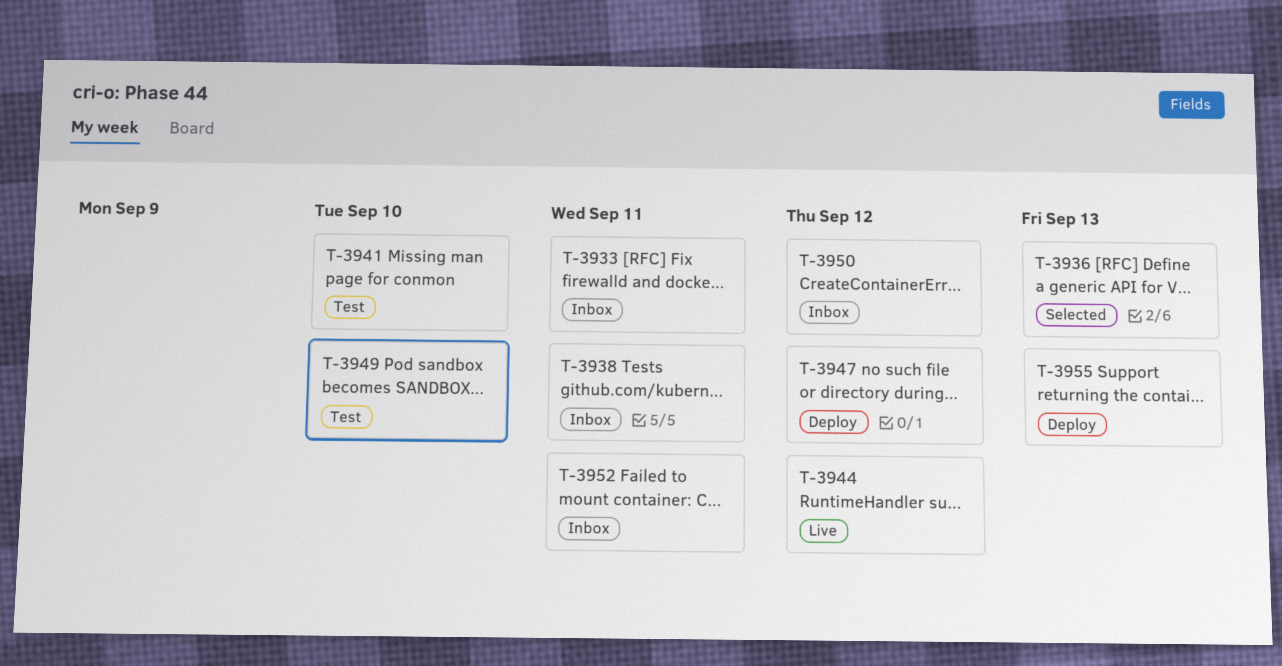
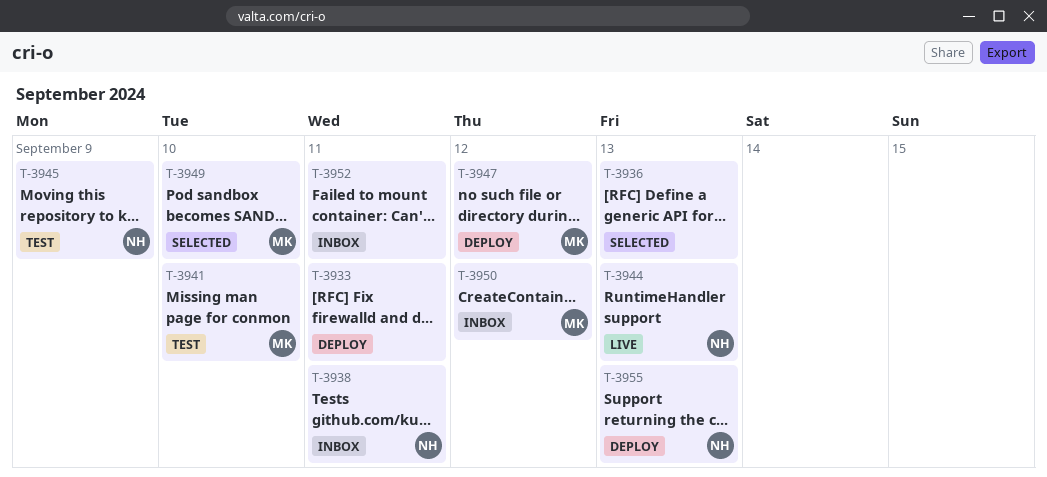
T-3933, status: Inbox -> Deploy
T-3944, due: Sep 12 -> Sep 13
T-3945: none -> present
T-3949, status: Test -> Selected

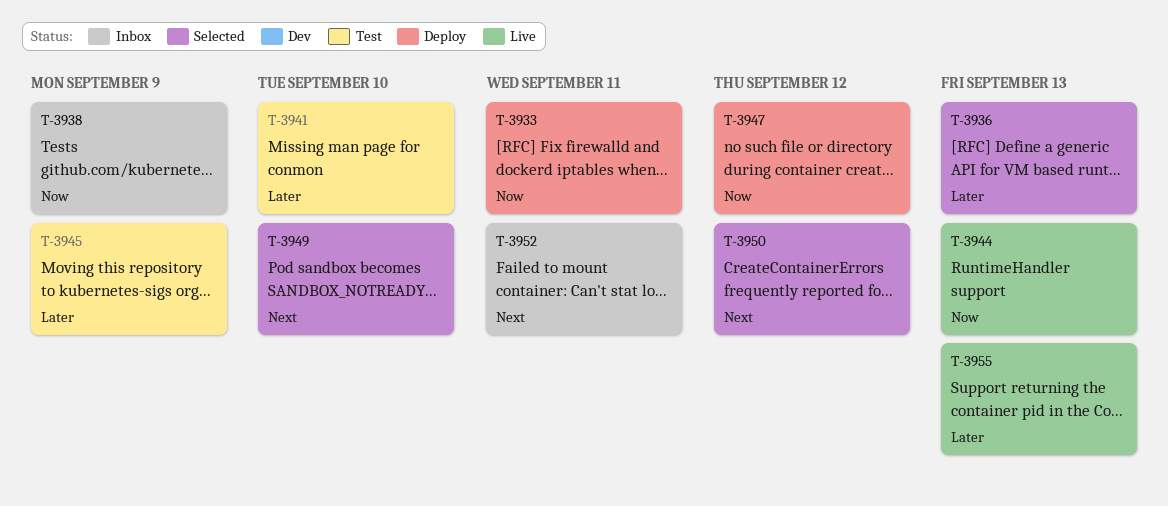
T-3938, due: Sep 11 -> Sep 9
T-3950, status: Inbox -> Selected
T-3955, status: Deploy -> Live

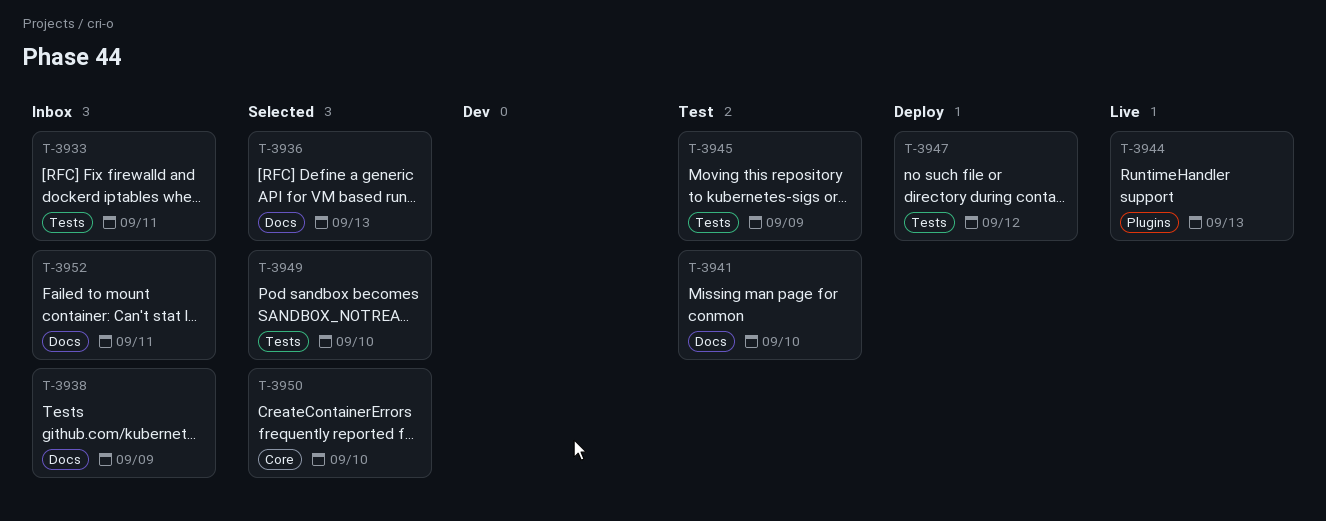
T-3933, status: Deploy -> Inbox
T-3950, due: Sep 12 -> Sep 10
T-3955: present -> none

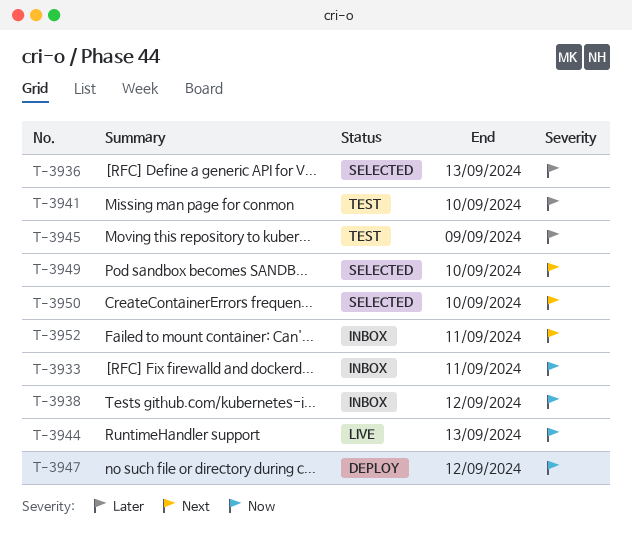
T-3938, due: Sep 9 -> Sep 12

